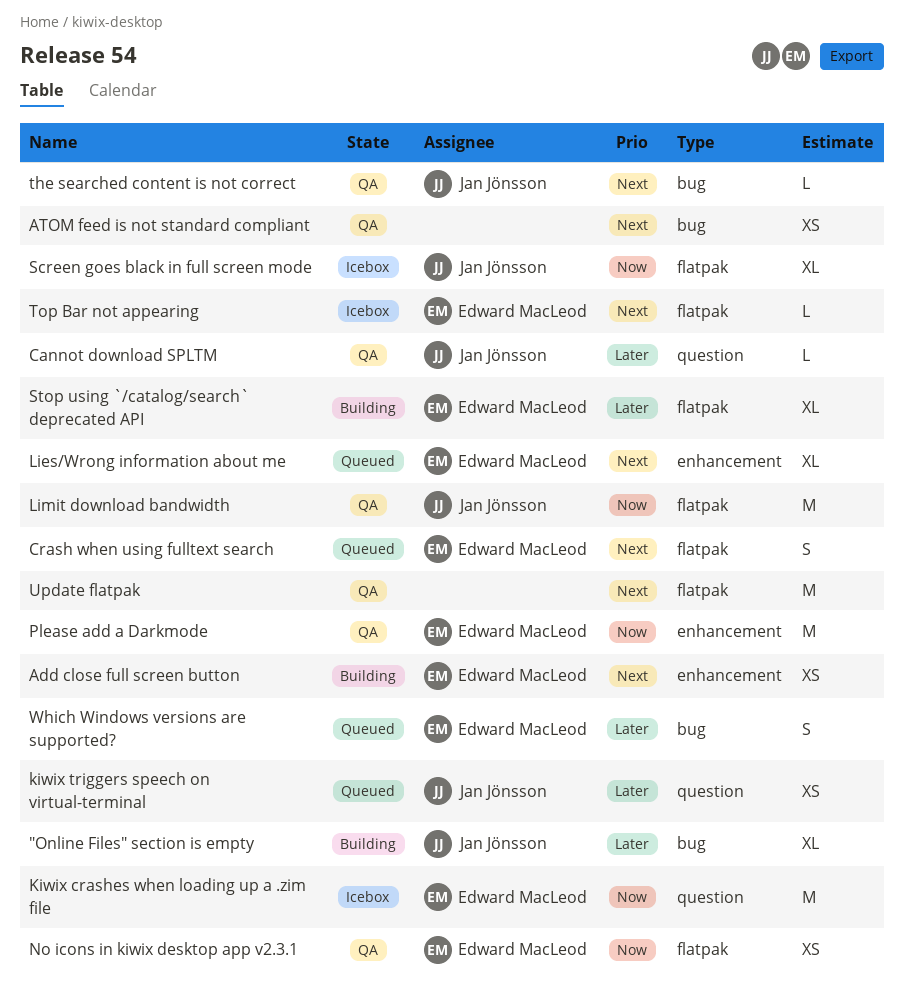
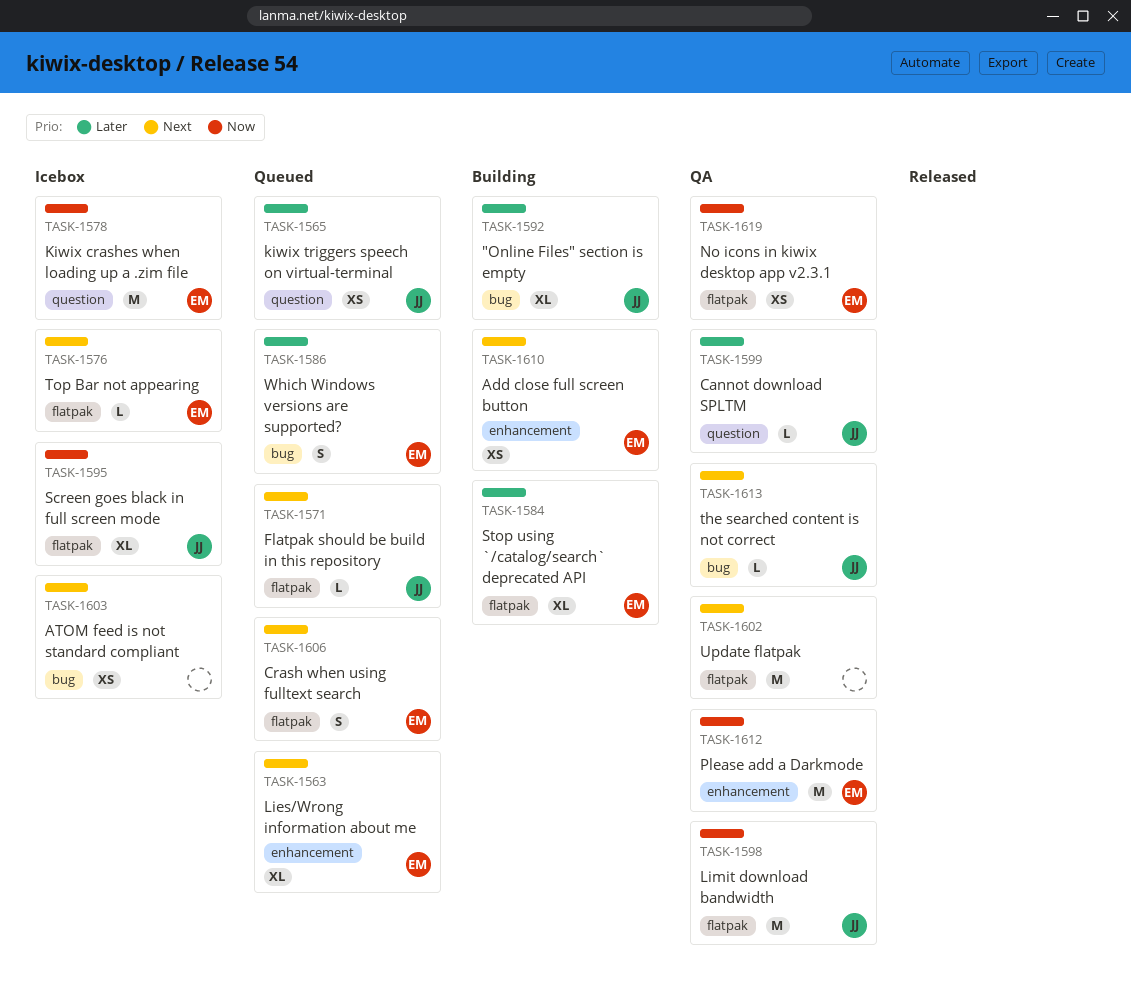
ATOM feed is not standard compliant, status: QA -> Icebox
Flatpak should be build in this repository: none -> present

